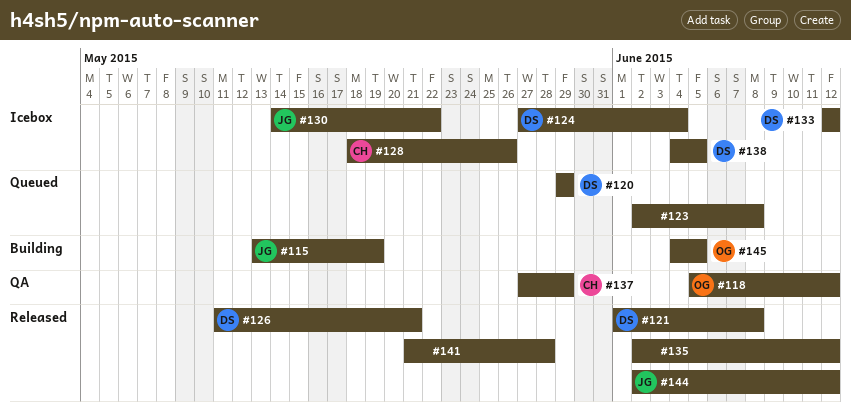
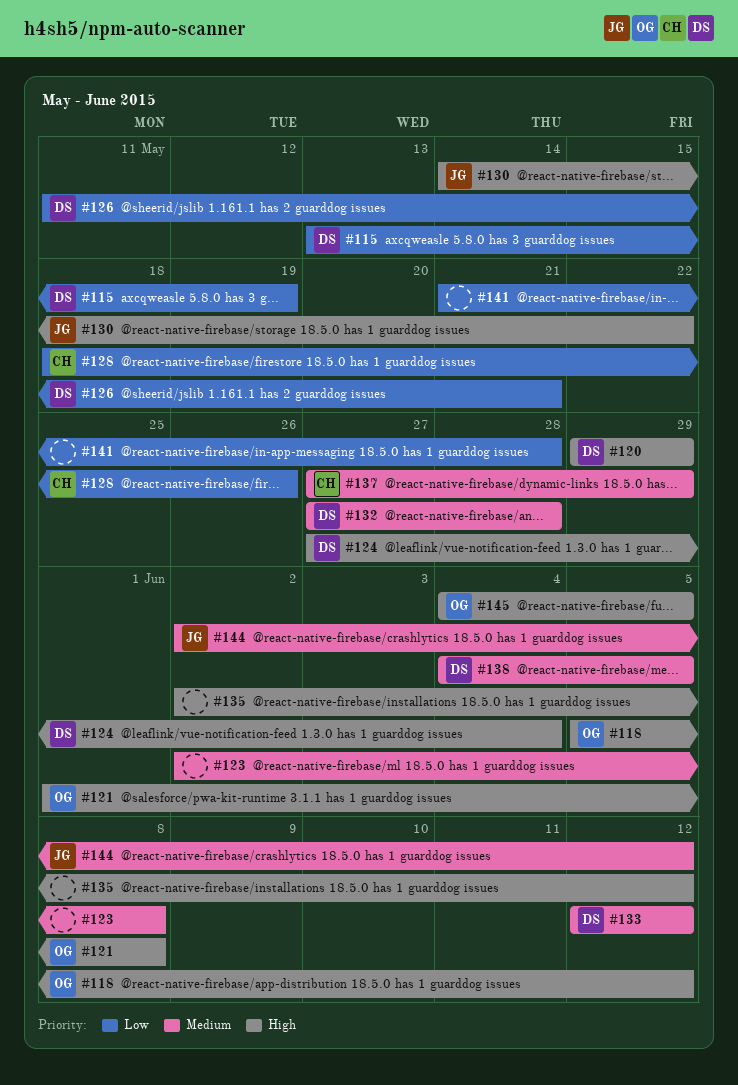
#115, owner: JG -> DS
#121, owner: DS -> OG
#132: none -> present

